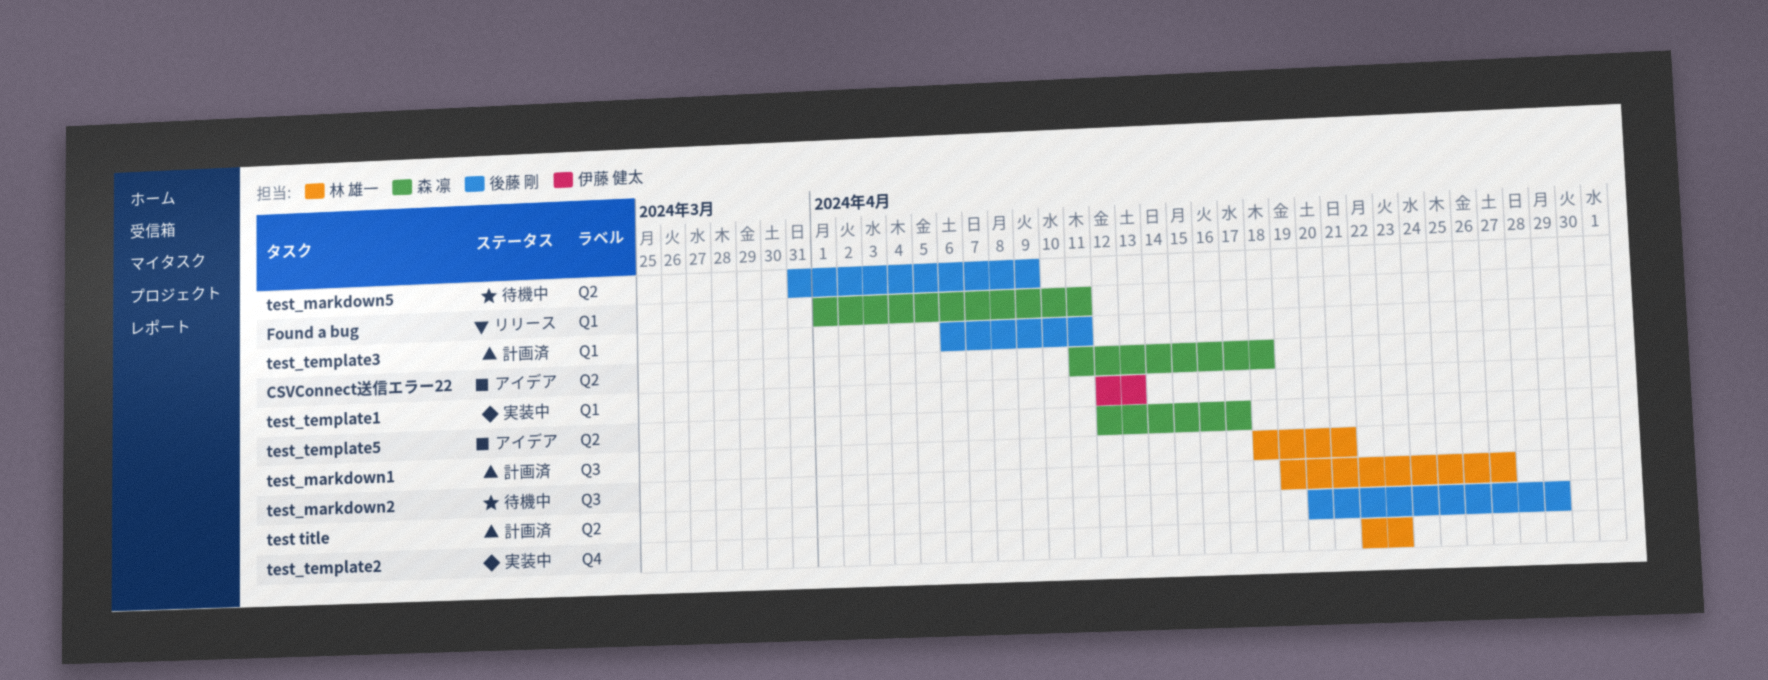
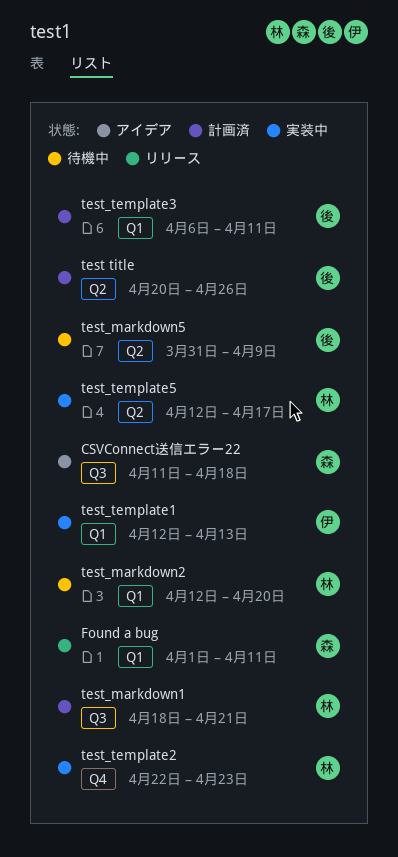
CSVConnect送信エラー22, label: Q2 -> Q3
test title, due: Apr 29 -> Apr 26
test_markdown2, label: Q3 -> Q1
test_markdown2, start: Apr 19 -> Apr 12
test_markdown2, due: Apr 27 -> Apr 20
test_template5, status: アイデア -> 実装中
test_template5, owner: 森 凛 -> 林 雄一

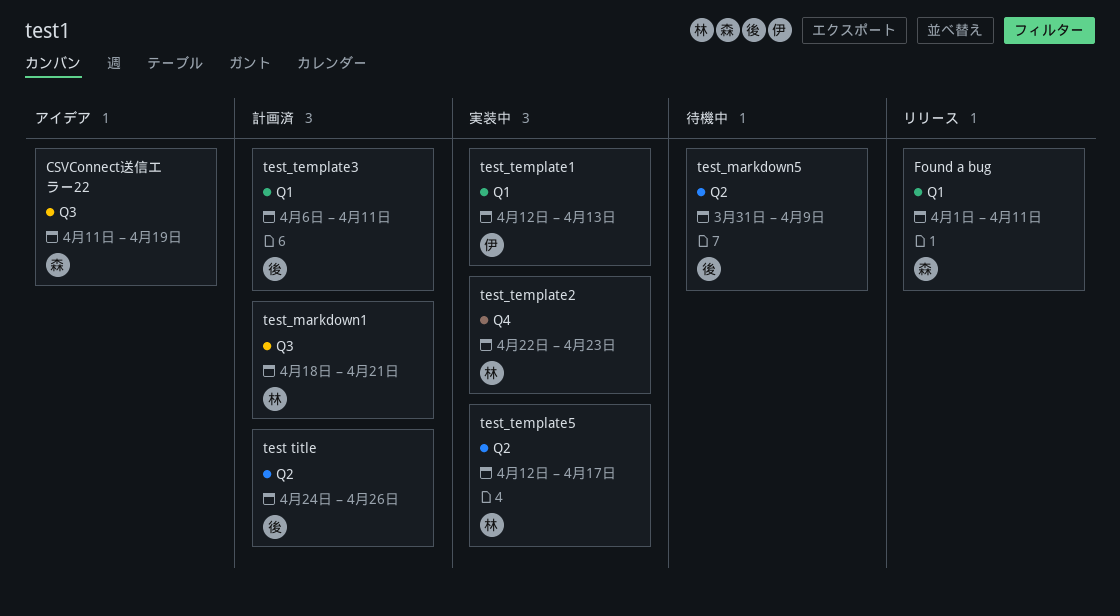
CSVConnect送信エラー22, due: Apr 18 -> Apr 19
test title, start: Apr 20 -> Apr 24
test_markdown2: present -> none

